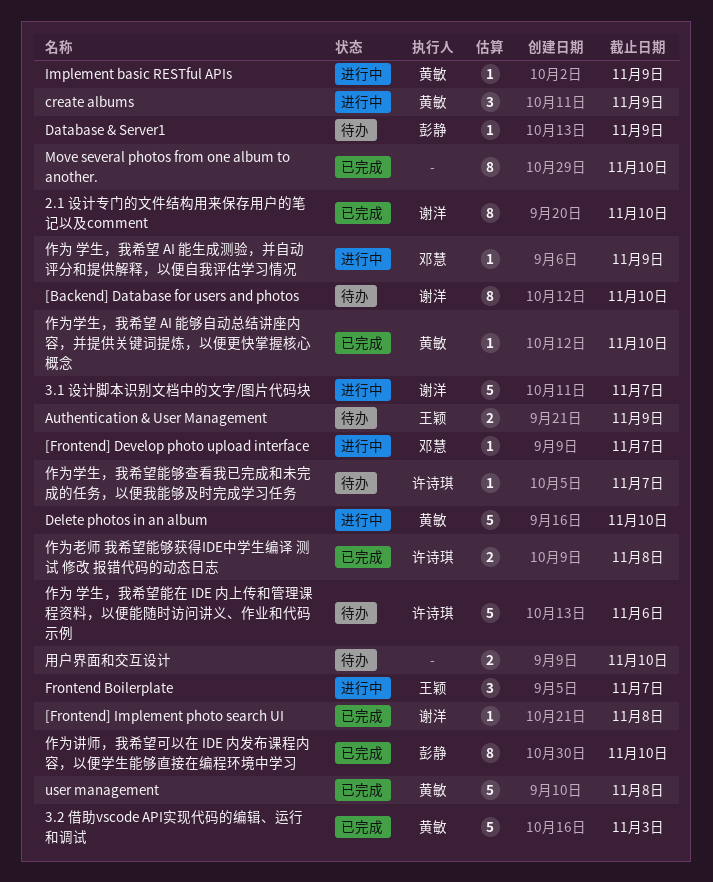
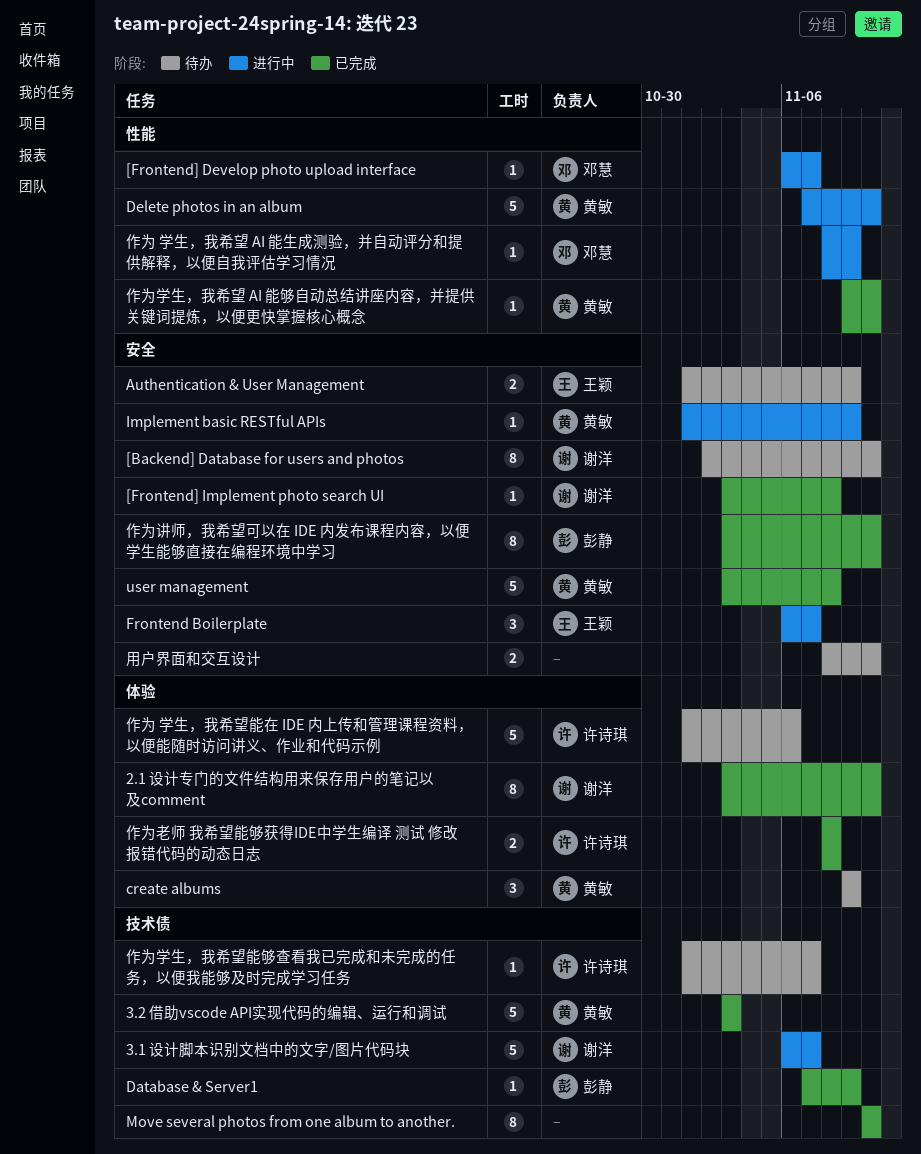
create albums, status: 进行中 -> 待办
Database & Server1, status: 待办 -> 已完成

